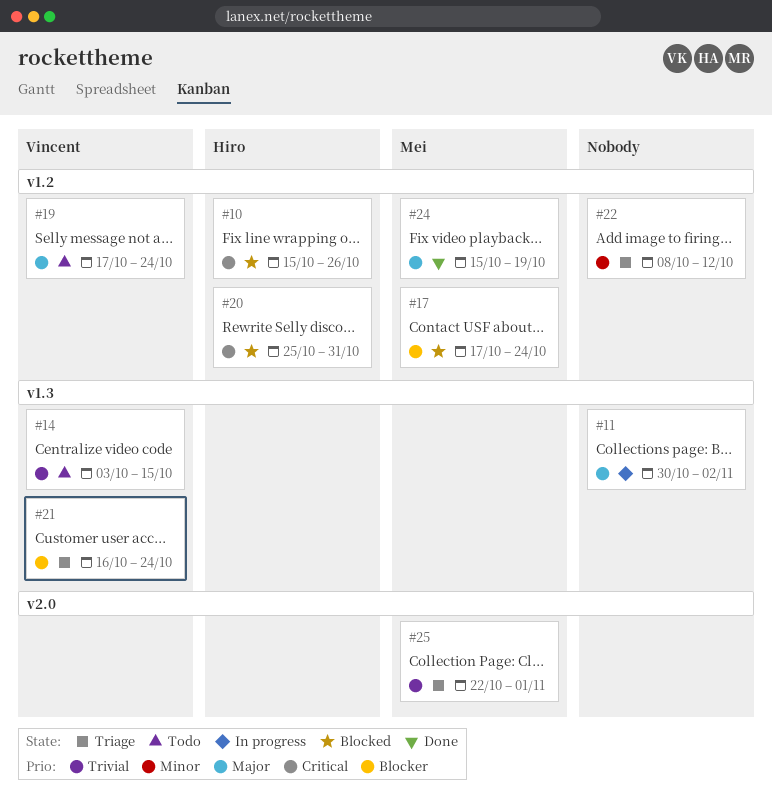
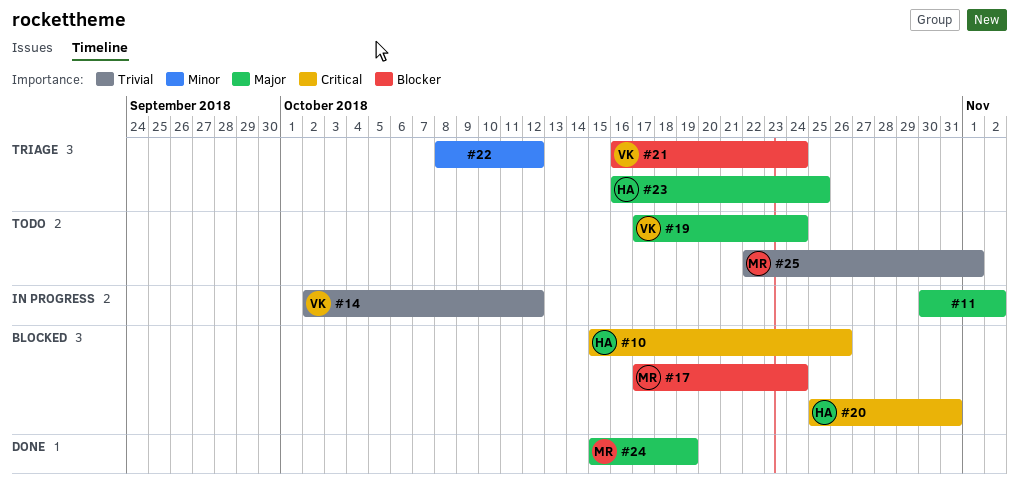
#14, status: Todo -> In progress
#14, start: Oct 3 -> Oct 2
#14, due: Oct 15 -> Oct 12
#23: none -> present
#25, status: Triage -> Todo

